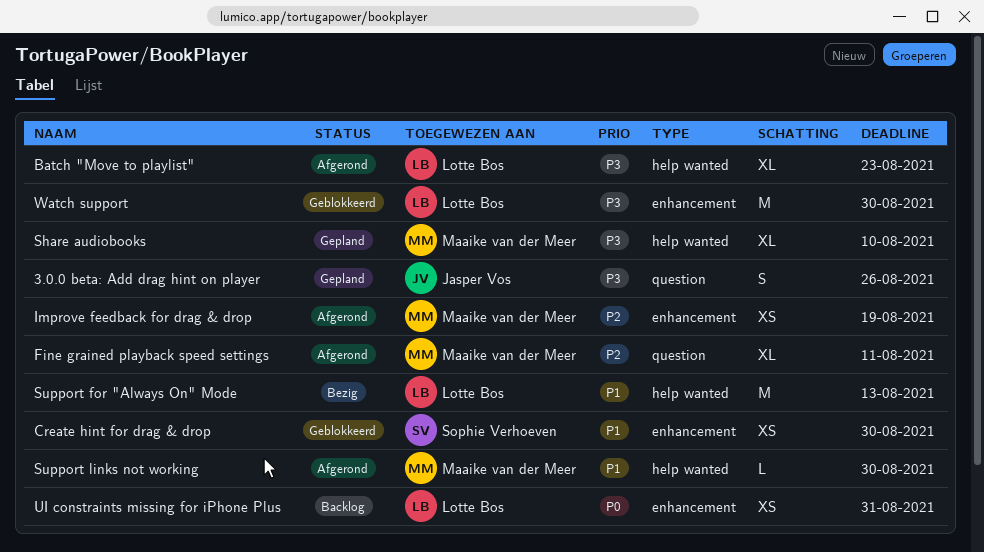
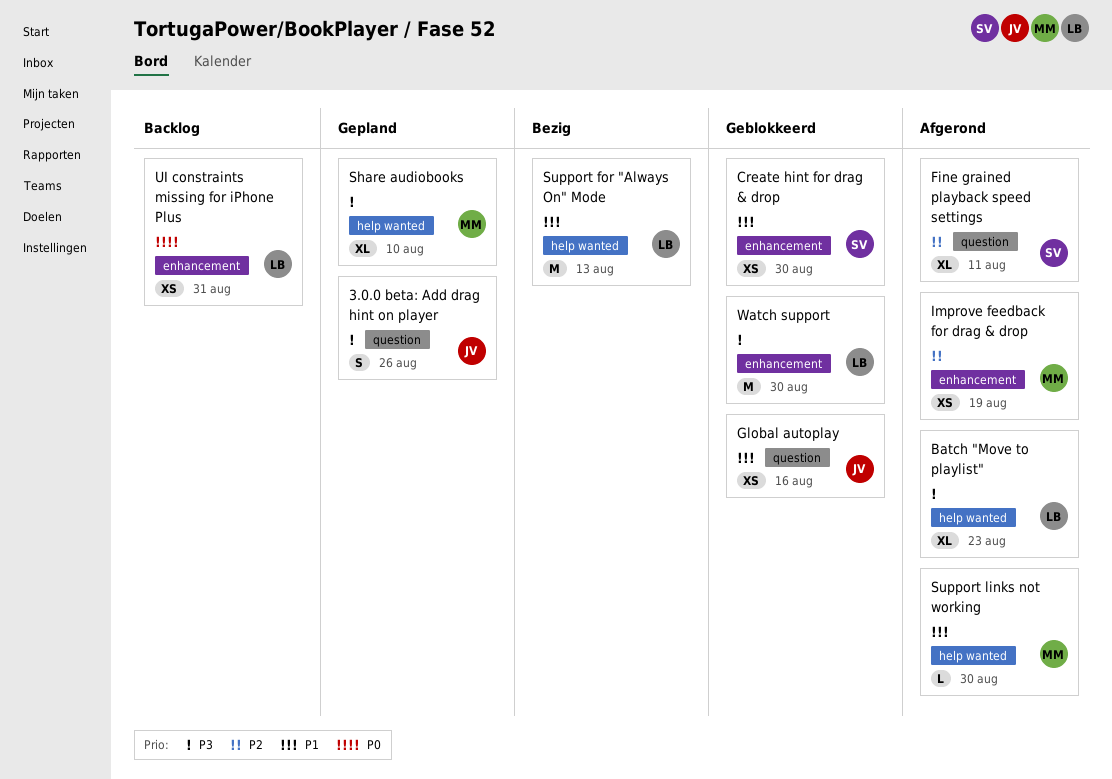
Fine grained playback speed settings, owner: Maaike van der Meer -> Sophie Verhoeven
Global autoplay: none -> present

